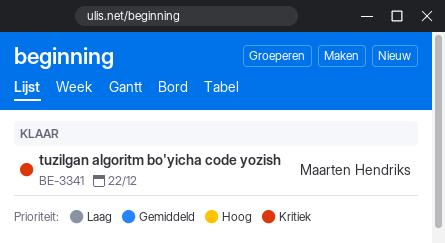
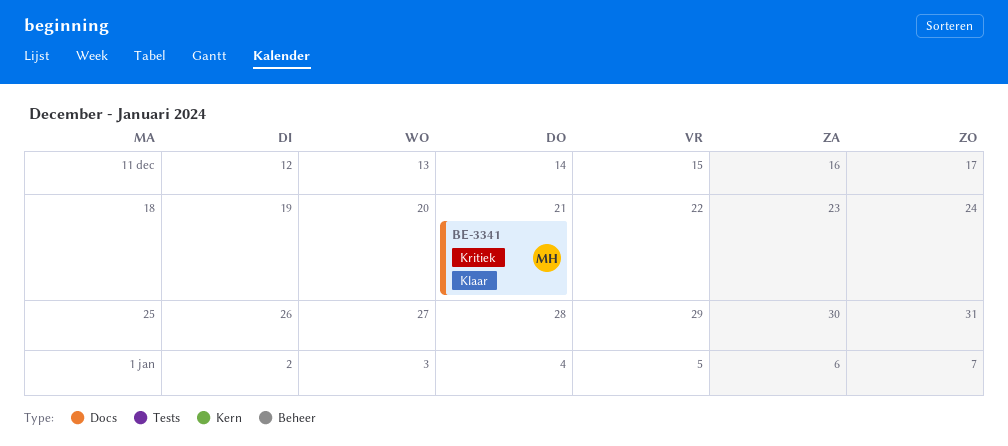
BE-3341, due: Dec 22 -> Dec 21

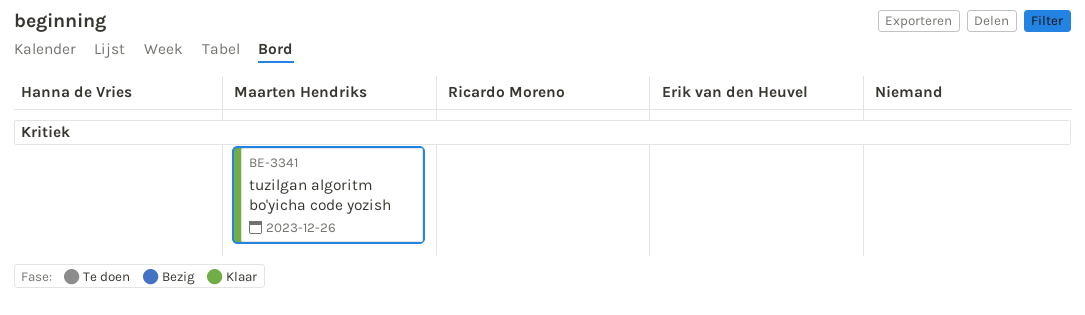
BE-3341, due: Dec 21 -> Dec 26

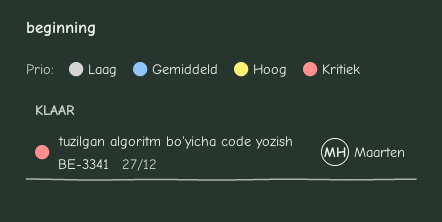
BE-3341, due: Dec 26 -> Dec 27

